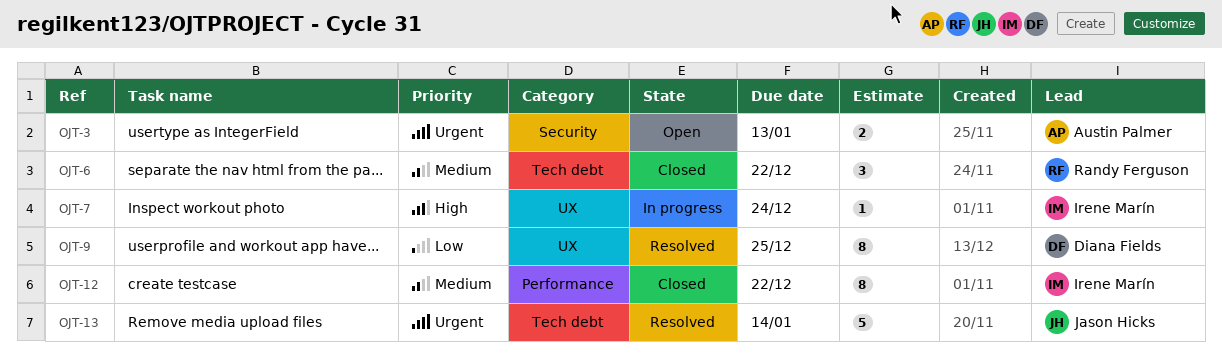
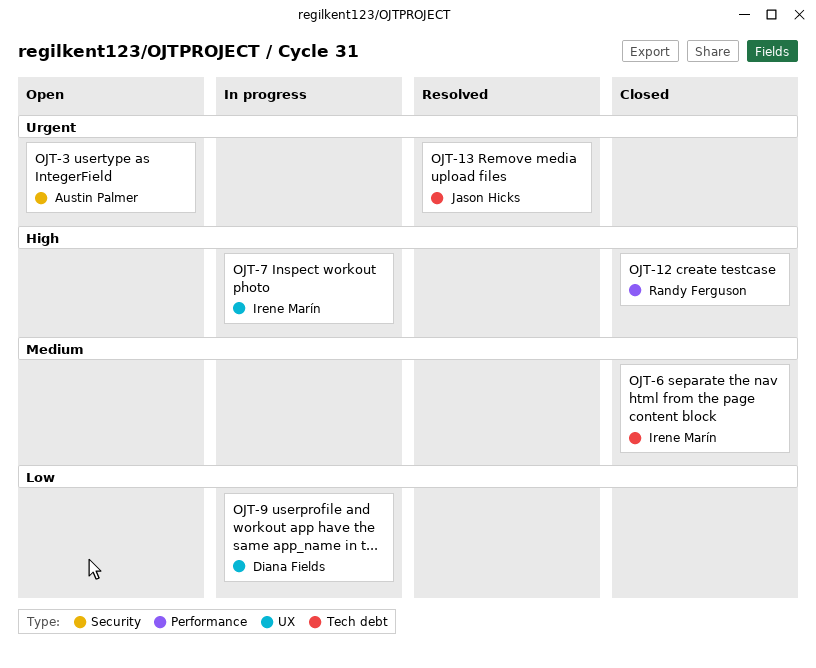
OJT-6, owner: Randy Ferguson -> Irene Marín
OJT-9, status: Resolved -> In progress
OJT-12, owner: Irene Marín -> Randy Ferguson
OJT-12, priority: Medium -> High

